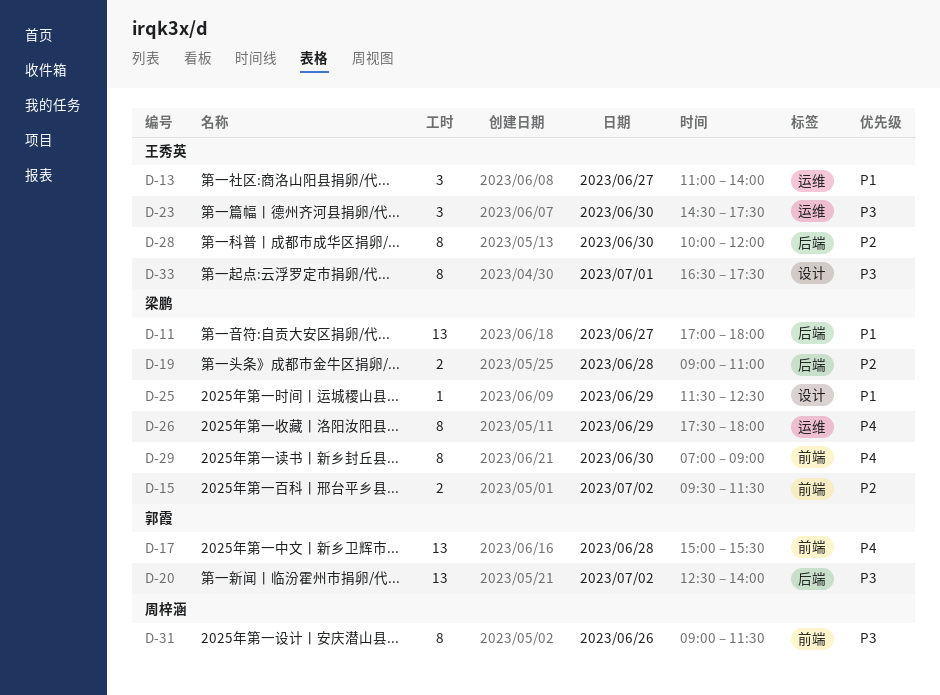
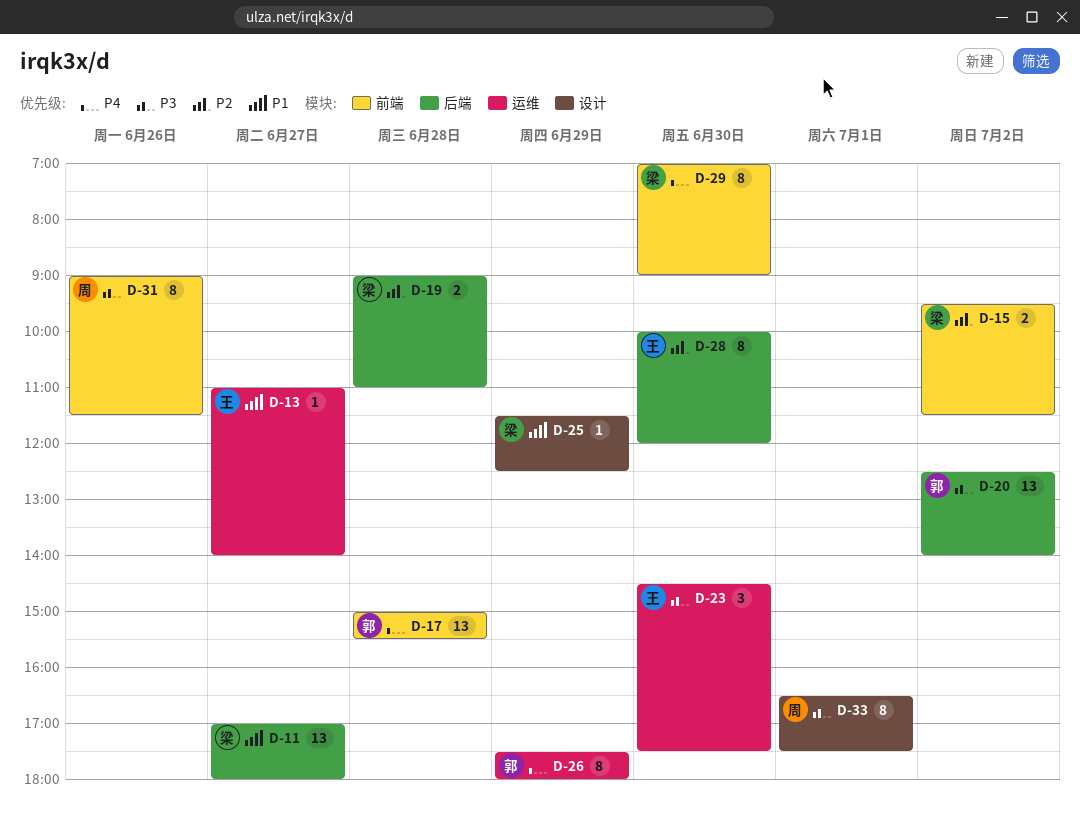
D-13, estimate: 3 -> 1
D-26, owner: 梁鹏 -> 郭霞
D-33, owner: 王秀英 -> 周梓涵

